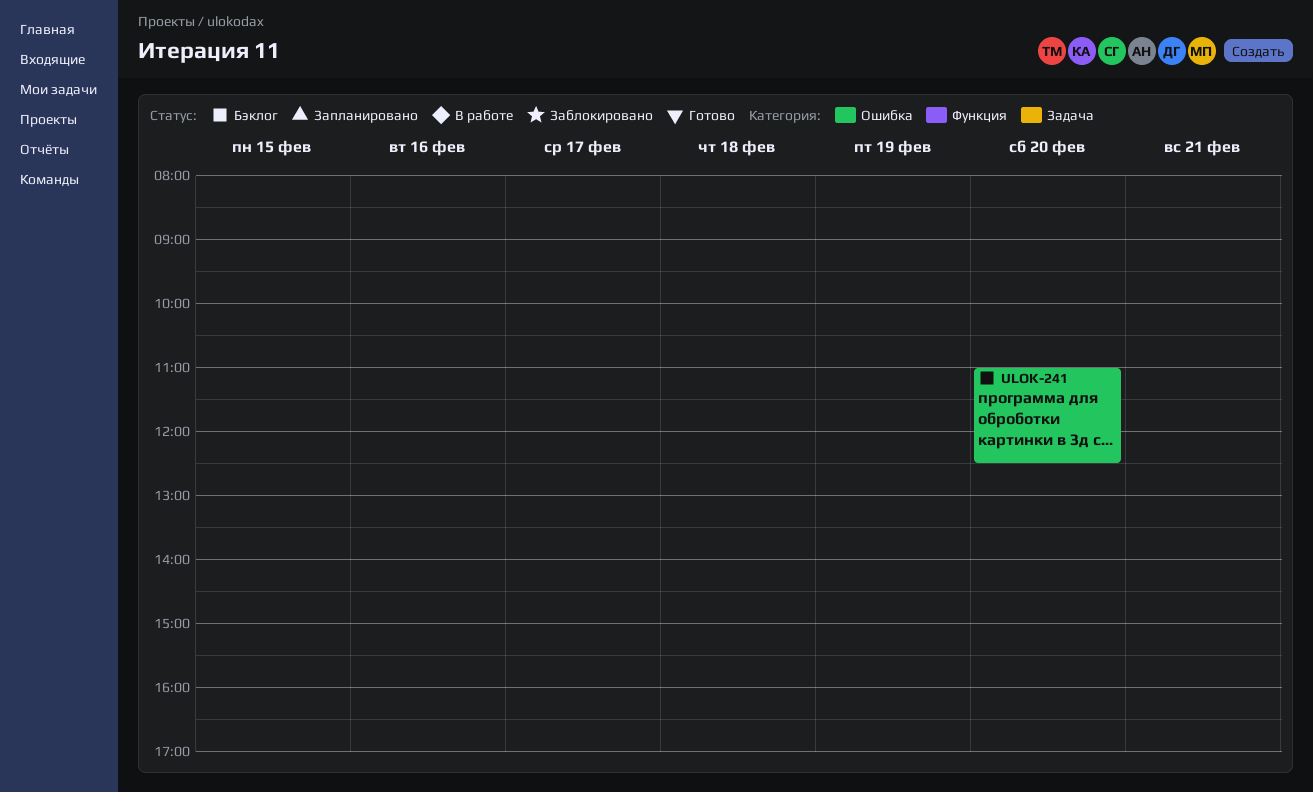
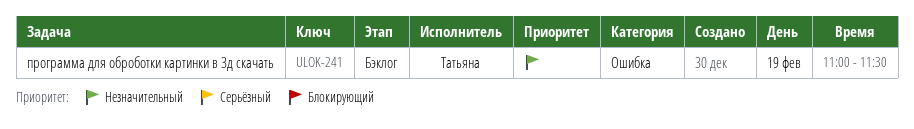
ULOK-241, day: Feb 20 -> Feb 19
ULOK-241, ends: 12:30 -> 11:30

